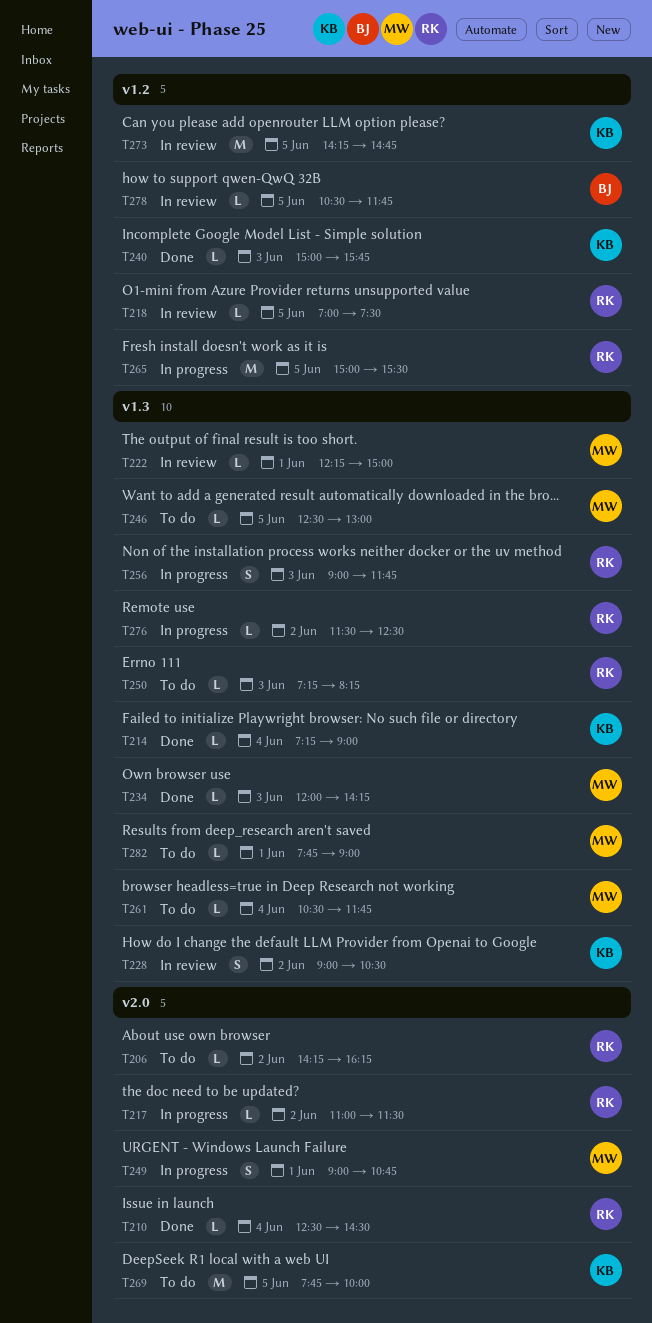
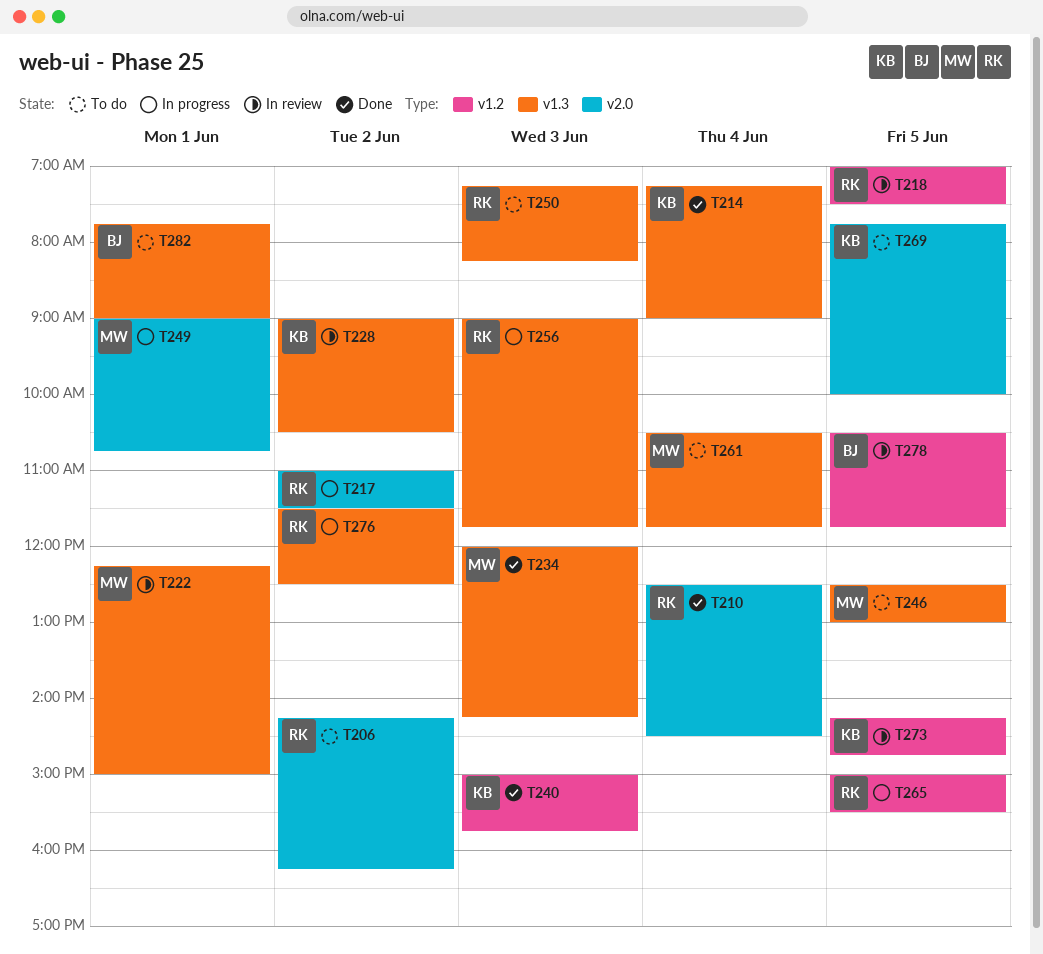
T282, owner: MW -> BJ

